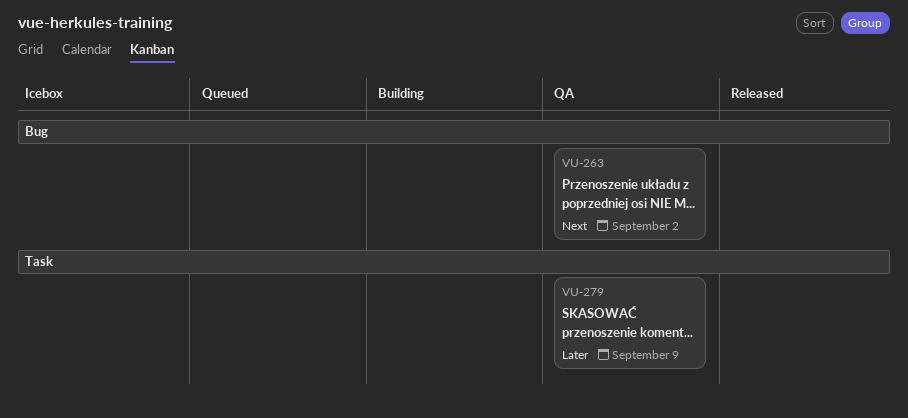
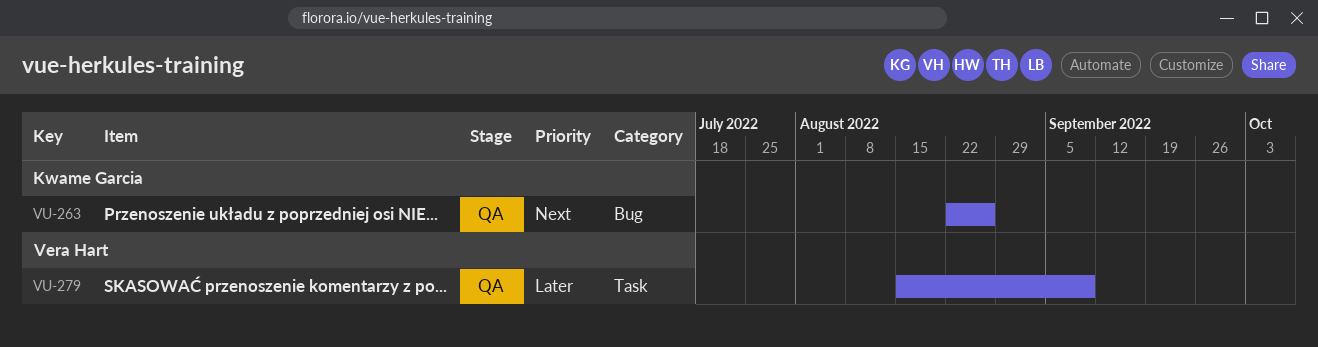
VU-263, due: Sep 2 -> Aug 26

